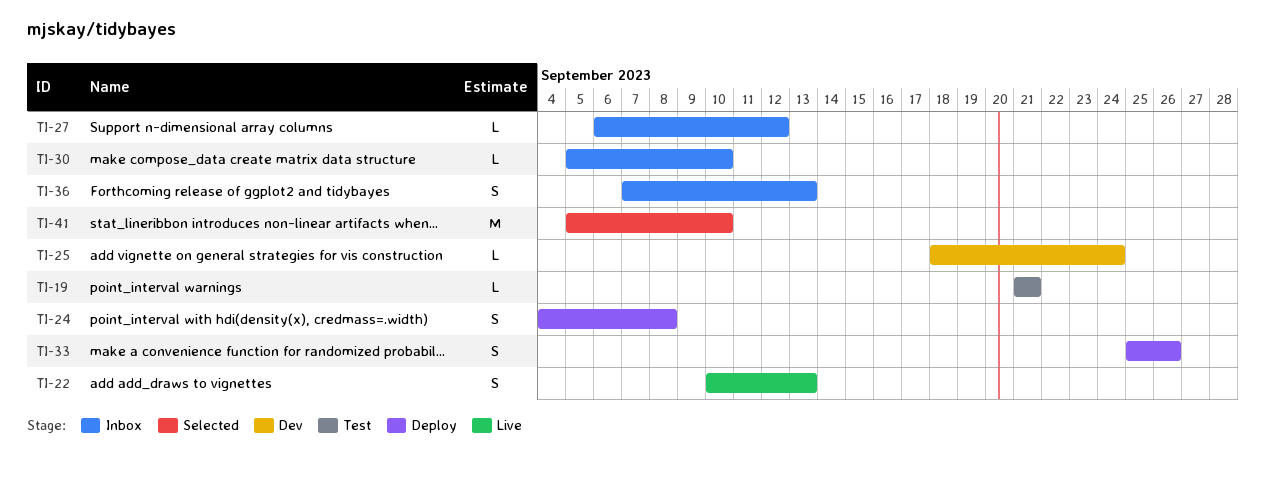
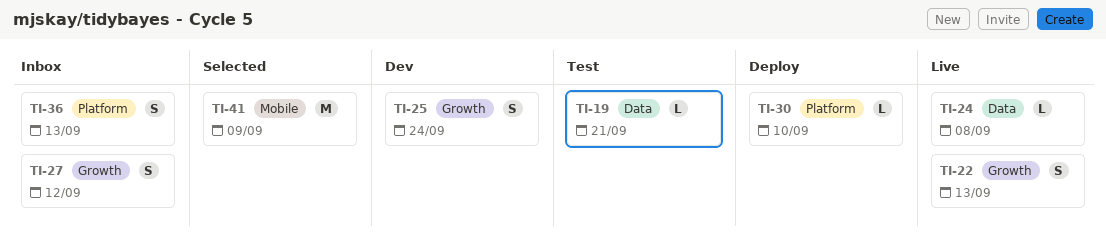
TI-24, status: Deploy -> Live
TI-24, estimate: S -> L
TI-25, estimate: L -> S
TI-27, estimate: L -> S
TI-30, status: Inbox -> Deploy
TI-33: present -> none
TI-41, due: Sep 10 -> Sep 9

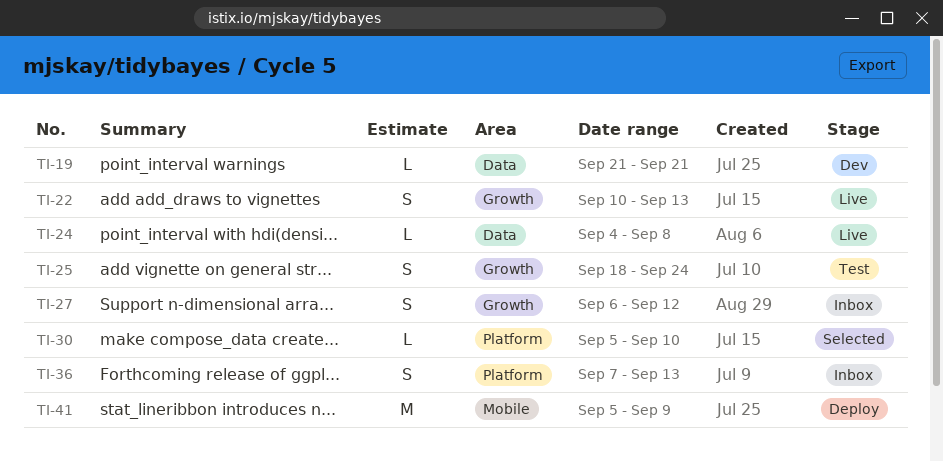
TI-19, status: Test -> Dev
TI-25, status: Dev -> Test
TI-30, status: Deploy -> Selected
TI-41, status: Selected -> Deploy

